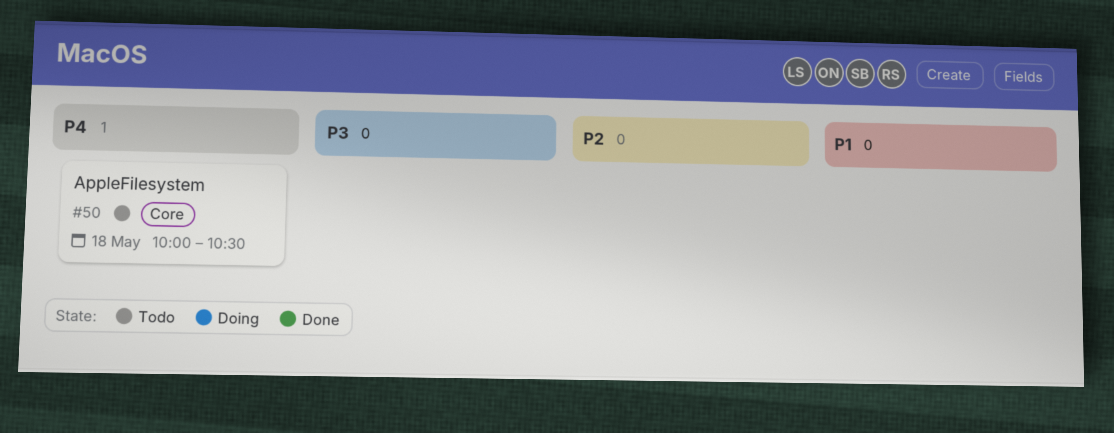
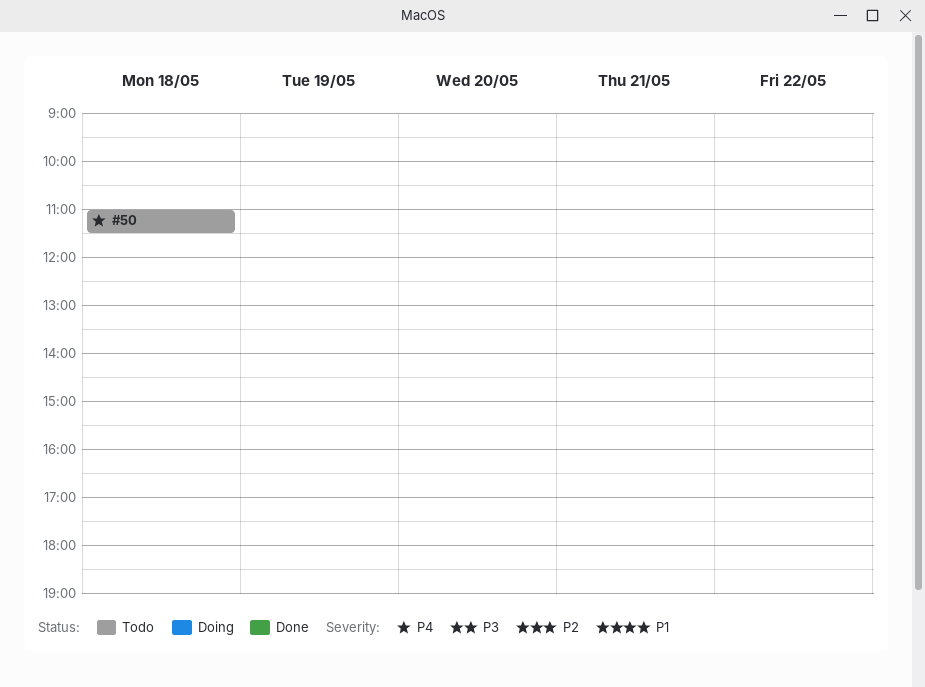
#50, begins: 10:00 -> 11:00
#50, ends: 10:30 -> 11:30

